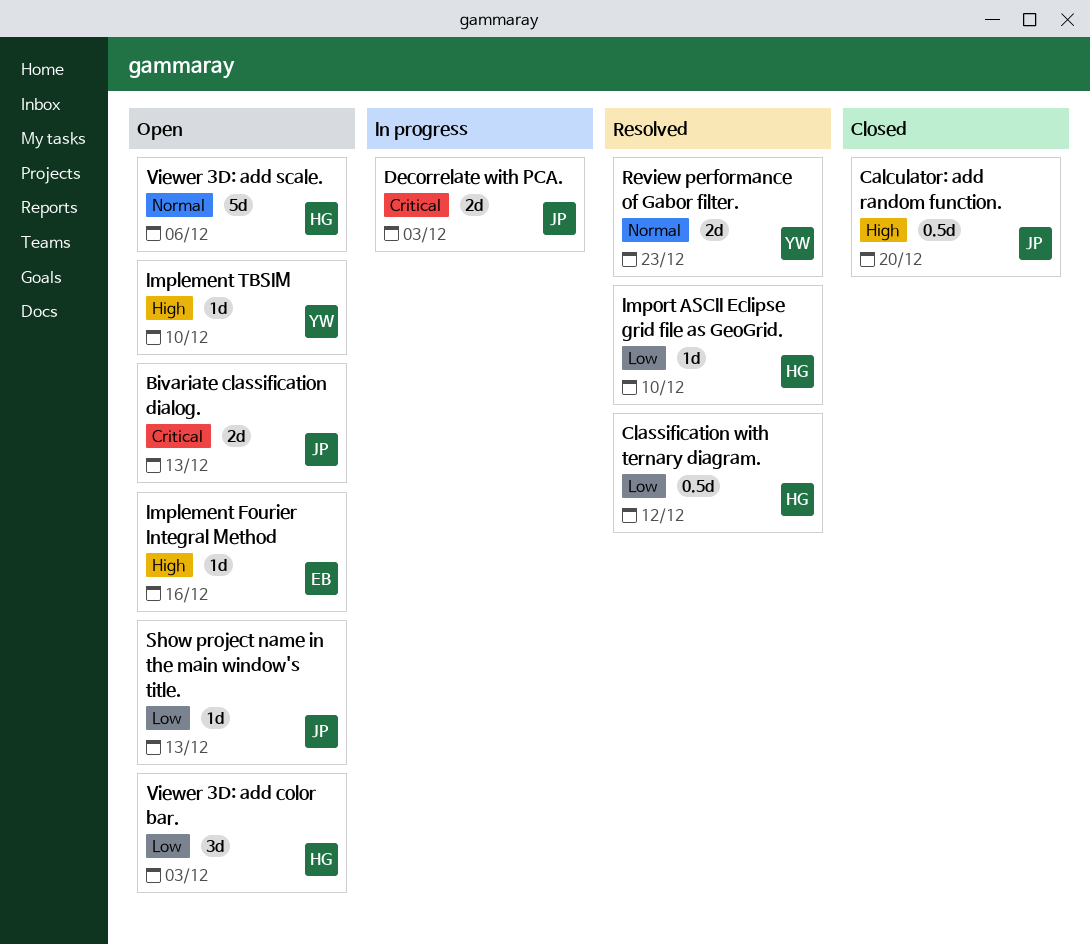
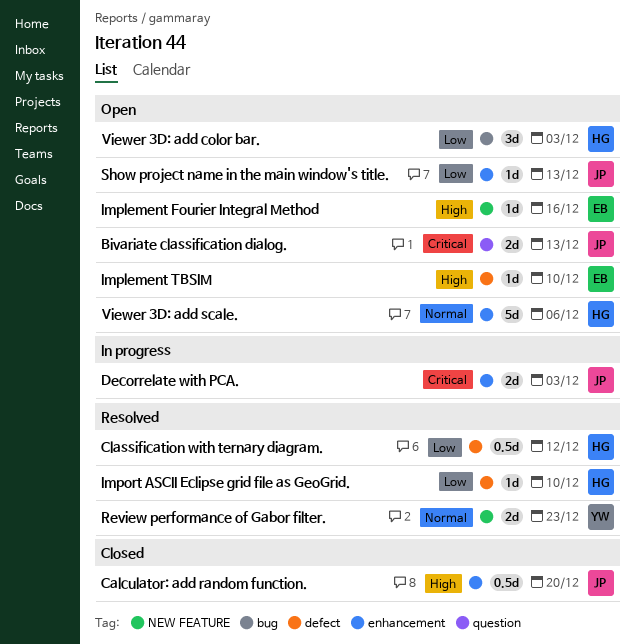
Implement TBSIM, owner: YW -> EB

